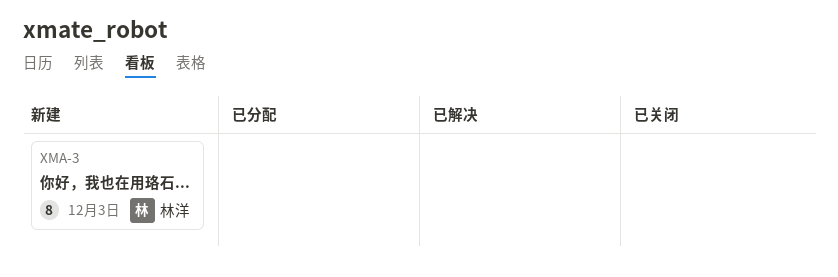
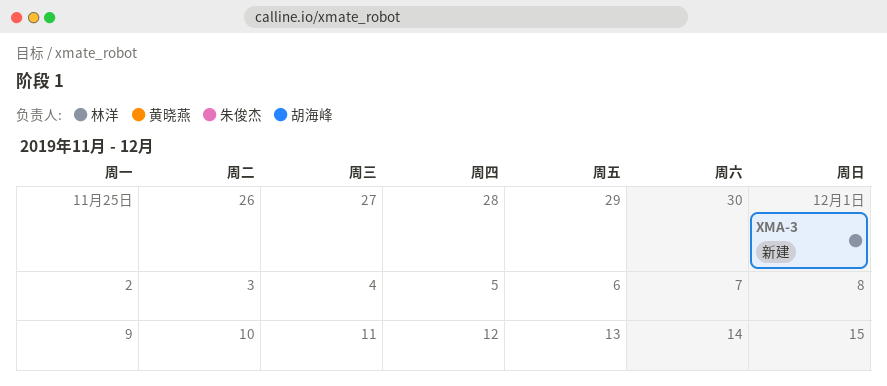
XMA-3, due: Dec 3 -> Dec 1

